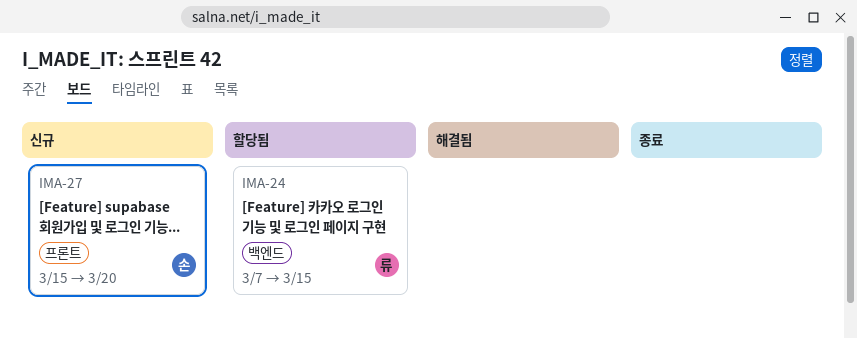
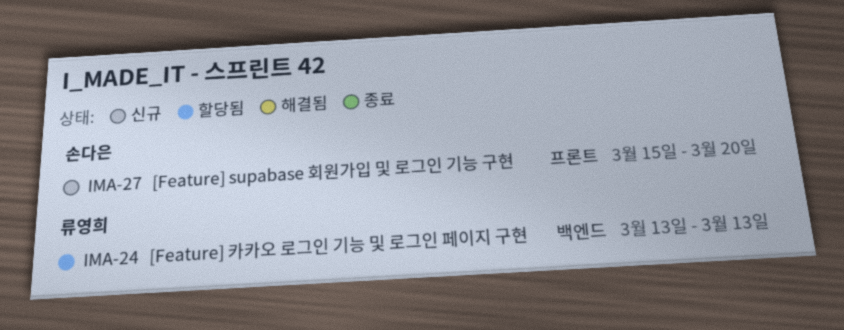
IMA-24, start: Mar 7 -> Mar 13
IMA-24, due: Mar 15 -> Mar 13

